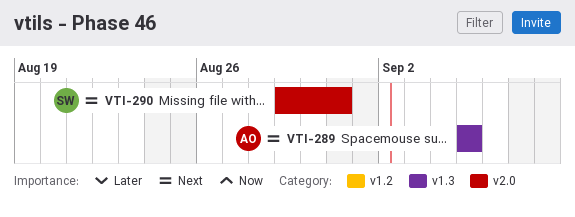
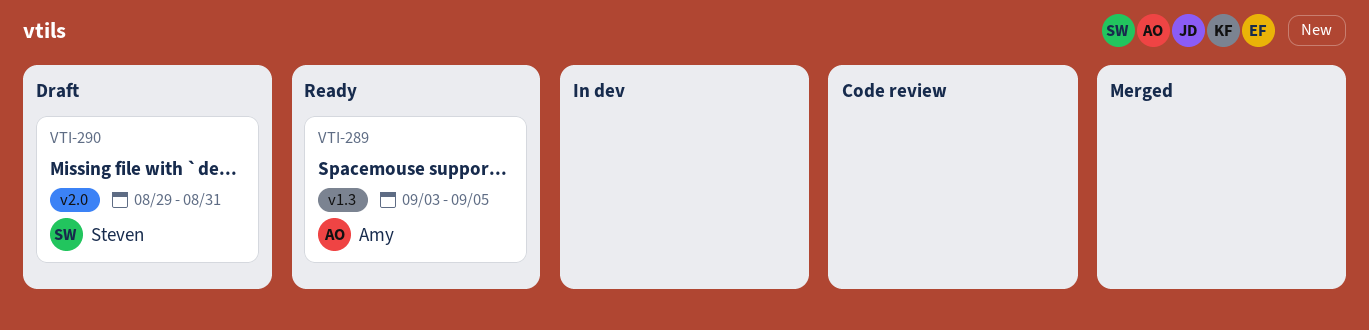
VTI-289, start: Sep 5 -> Sep 3

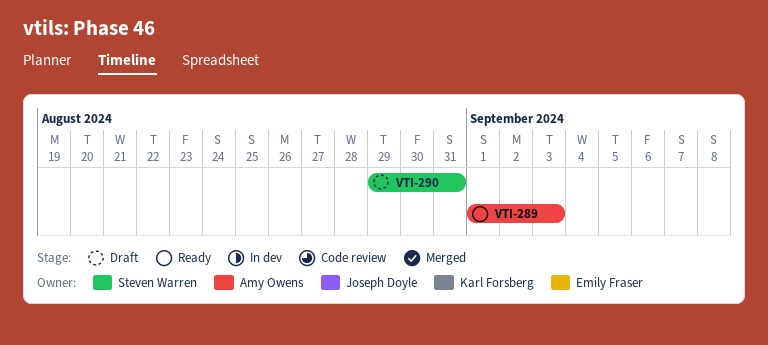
VTI-289, start: Sep 3 -> Sep 1
VTI-289, due: Sep 5 -> Sep 3

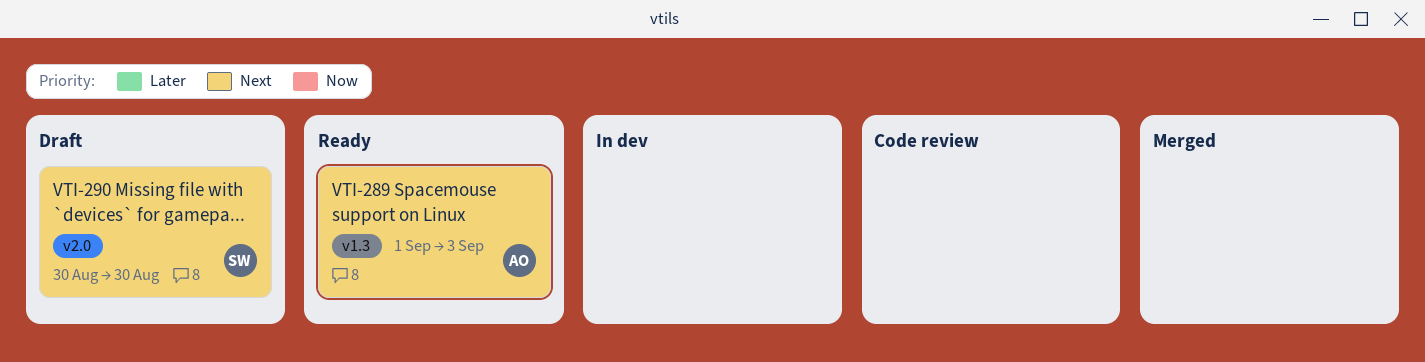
VTI-290, start: Aug 29 -> Aug 30
VTI-290, due: Aug 31 -> Aug 30

